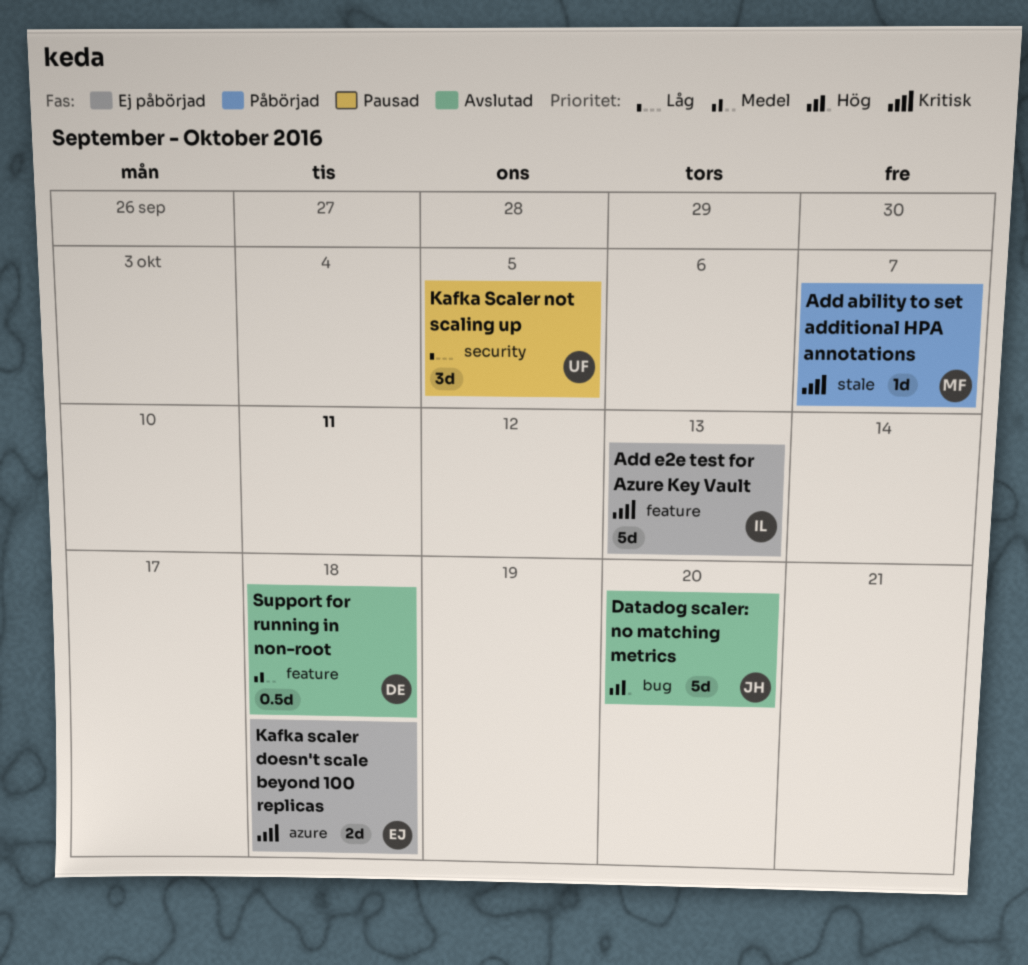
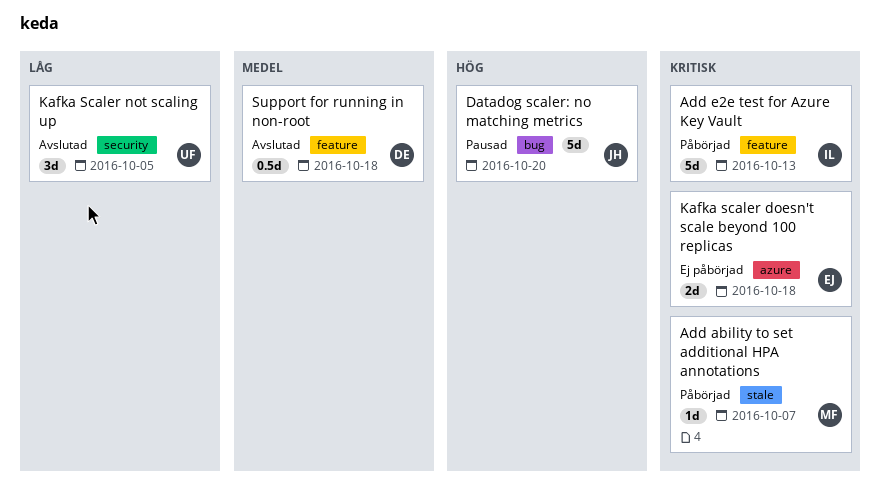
Add e2e test for Azure Key Vault, status: Ej påbörjad -> Påbörjad
Datadog scaler: no matching metrics, status: Avslutad -> Pausad
Kafka Scaler not scaling up, status: Pausad -> Avslutad

